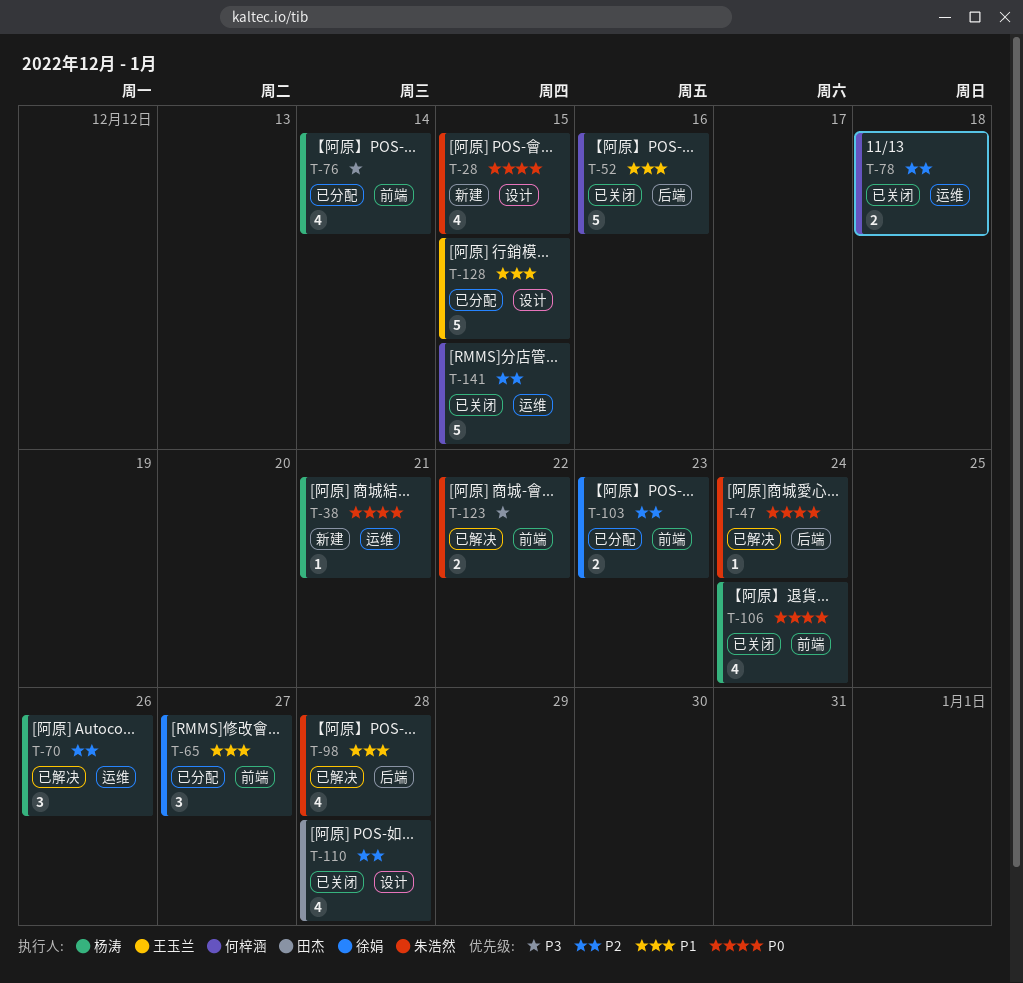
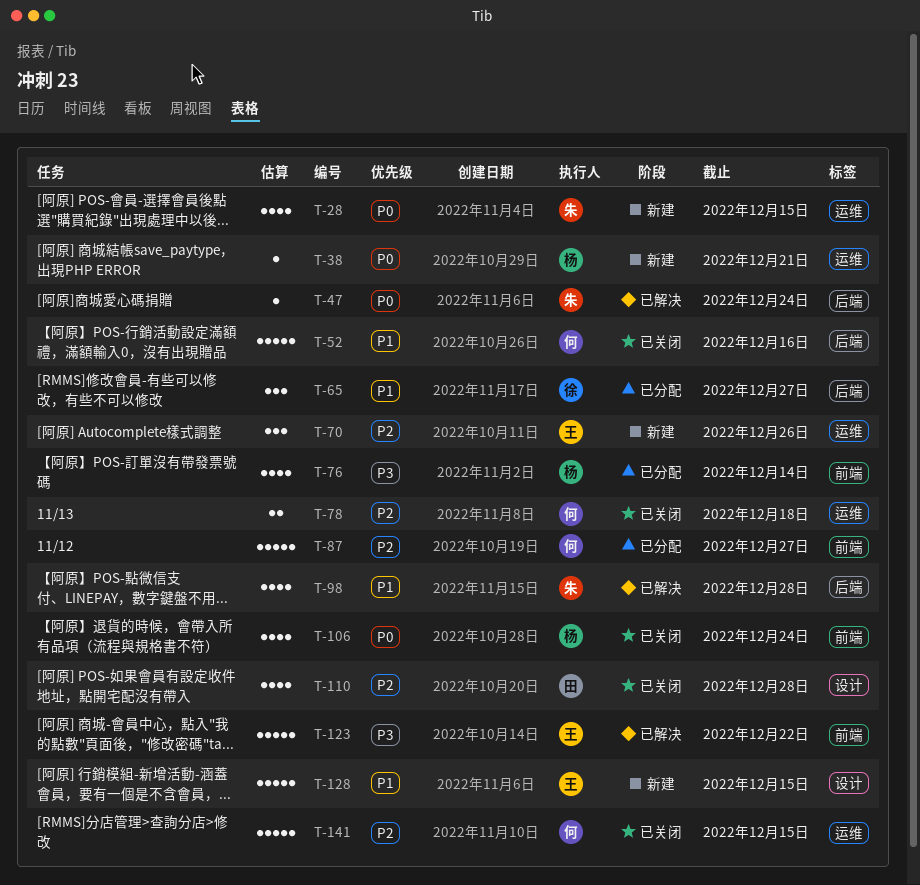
T-28, label: 设计 -> 运维
T-65, label: 前端 -> 后端
T-70, status: 已解决 -> 新建
T-70, owner: 杨涛 -> 王玉兰
T-87: none -> present
T-103: present -> none
T-123, owner: 朱浩然 -> 王玉兰
T-123, estimate: 2 -> 5
T-128, status: 已分配 -> 新建

